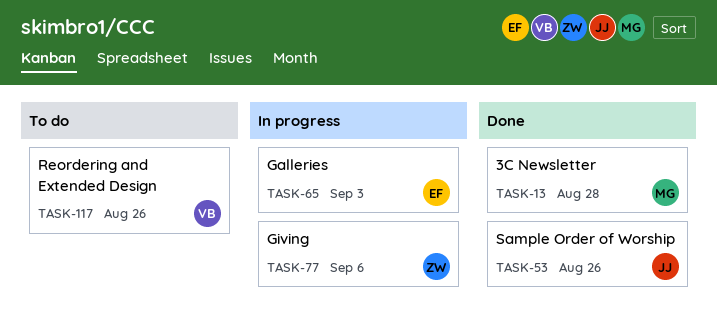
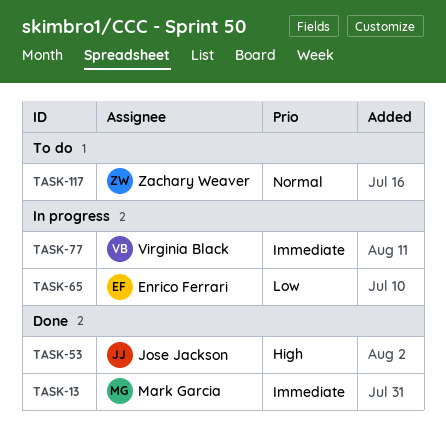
TASK-77, owner: Zachary Weaver -> Virginia Black
TASK-117, owner: Virginia Black -> Zachary Weaver

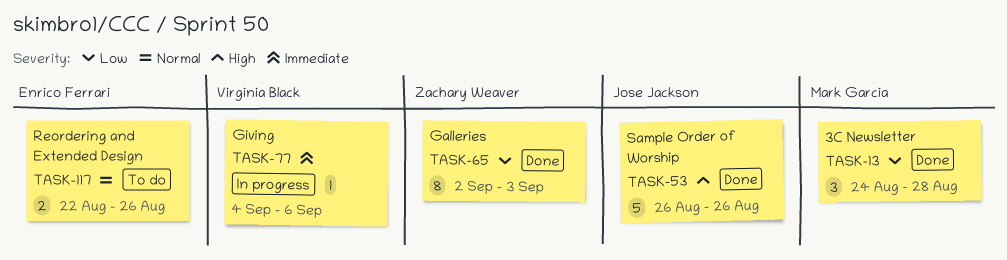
TASK-13, priority: Immediate -> Low
TASK-65, status: In progress -> Done
TASK-65, owner: Enrico Ferrari -> Zachary Weaver
TASK-117, owner: Zachary Weaver -> Enrico Ferrari

